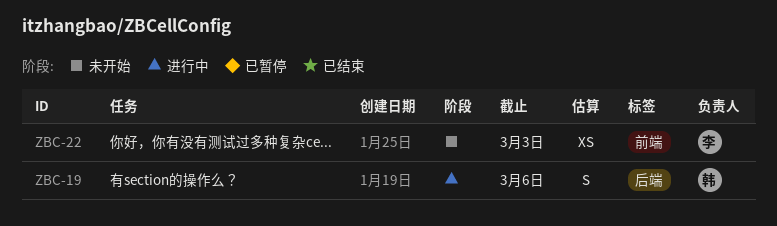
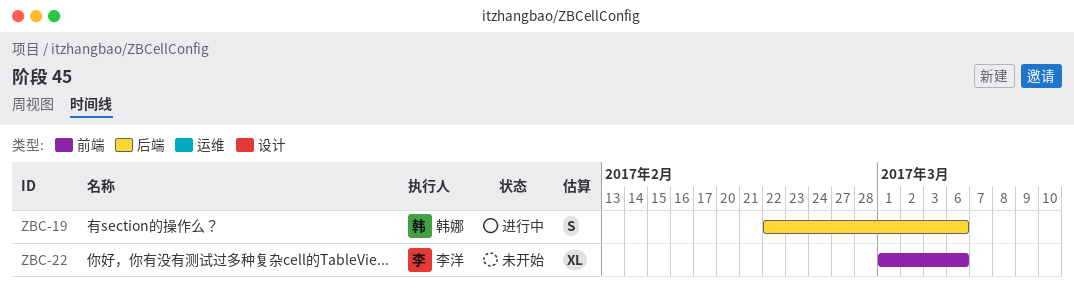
ZBC-22, estimate: XS -> XL
ZBC-22, due: Mar 3 -> Mar 6

